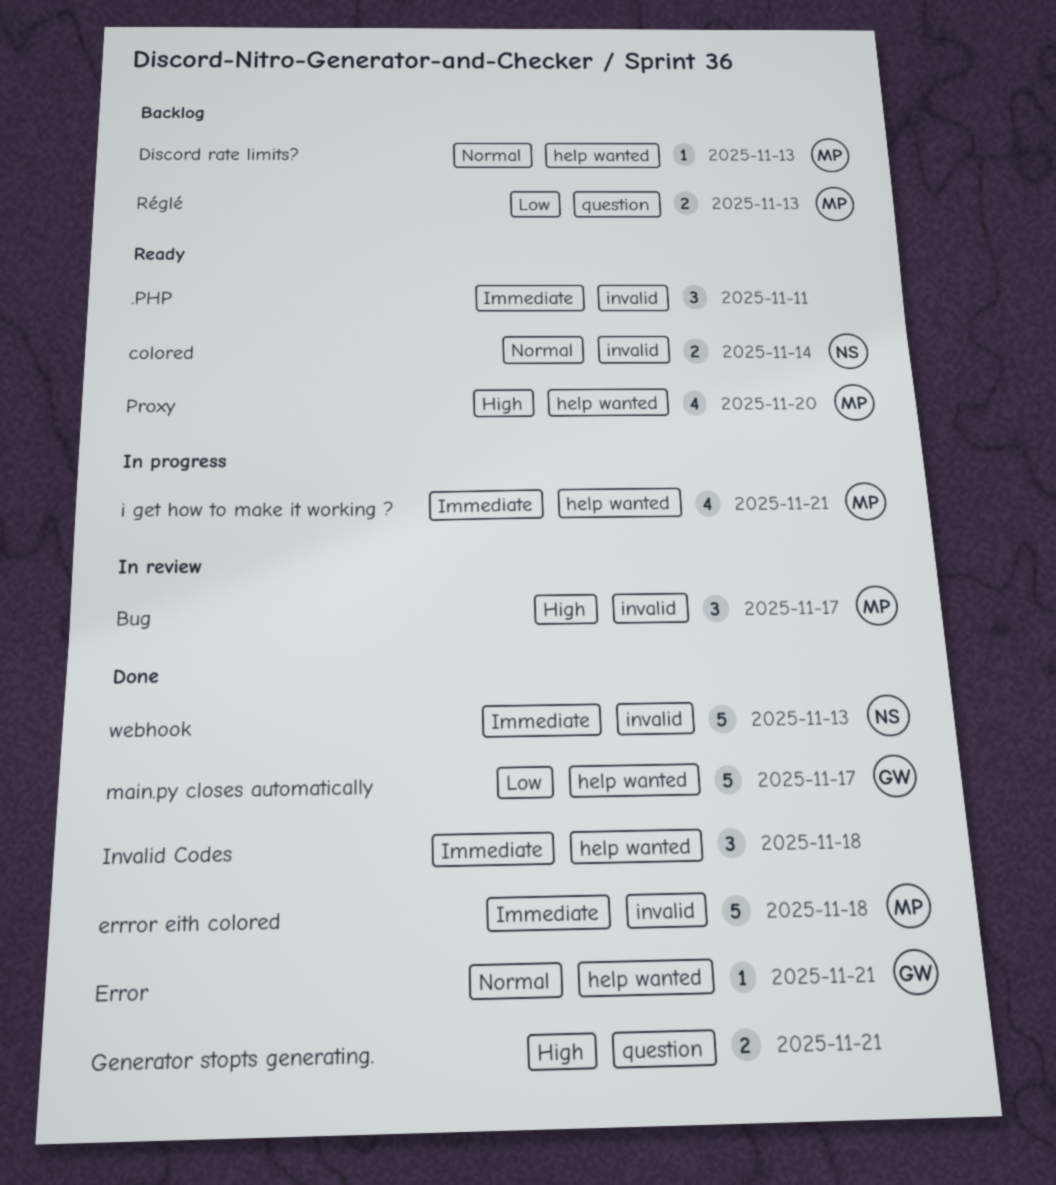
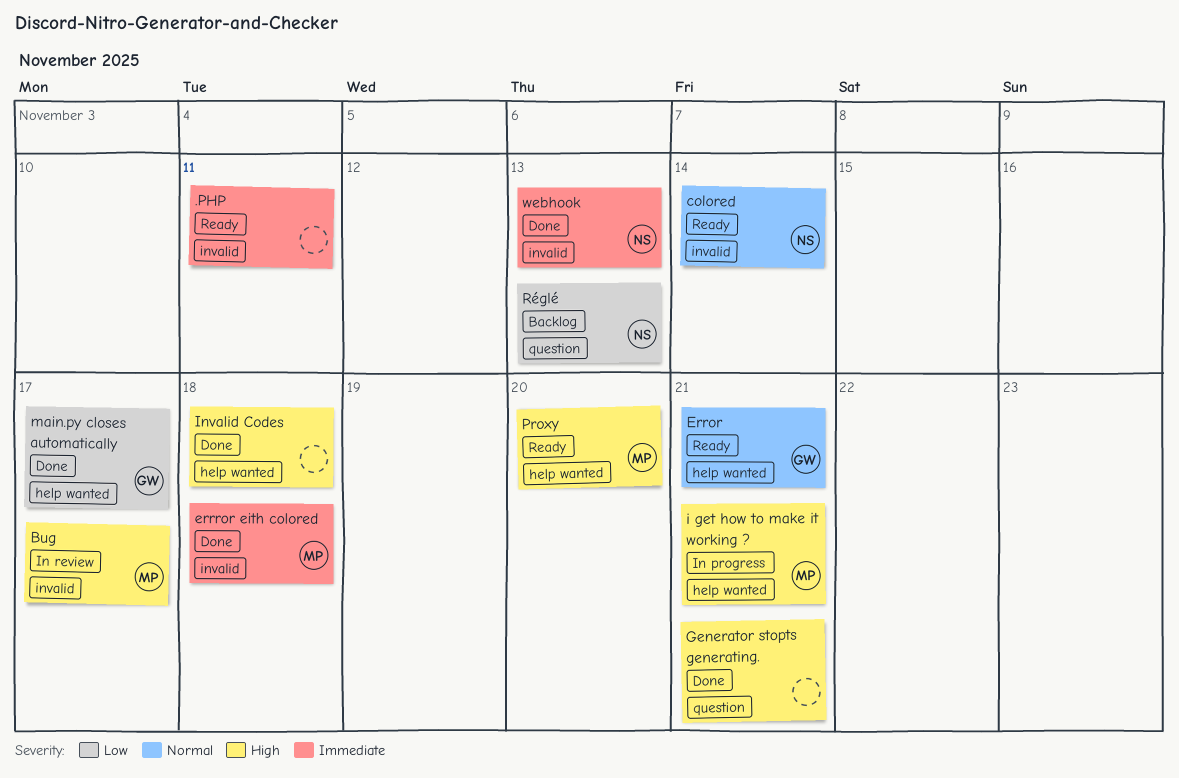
Discord rate limits?: present -> none
Error, status: Done -> Ready
i get how to make it working ?, priority: Immediate -> High
Invalid Codes, priority: Immediate -> High
Réglé, owner: MP -> NS

